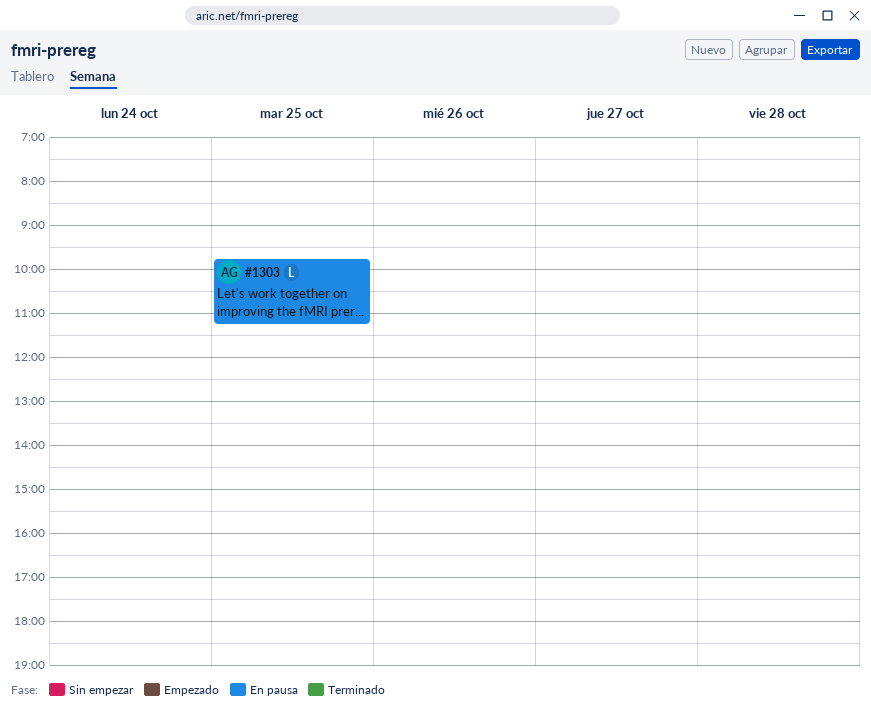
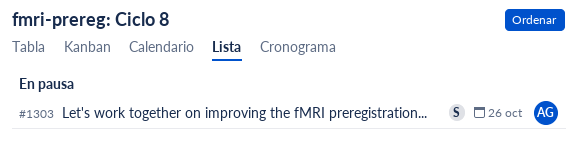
#1303, estimate: L -> S
#1303, day: Oct 25 -> Oct 26

